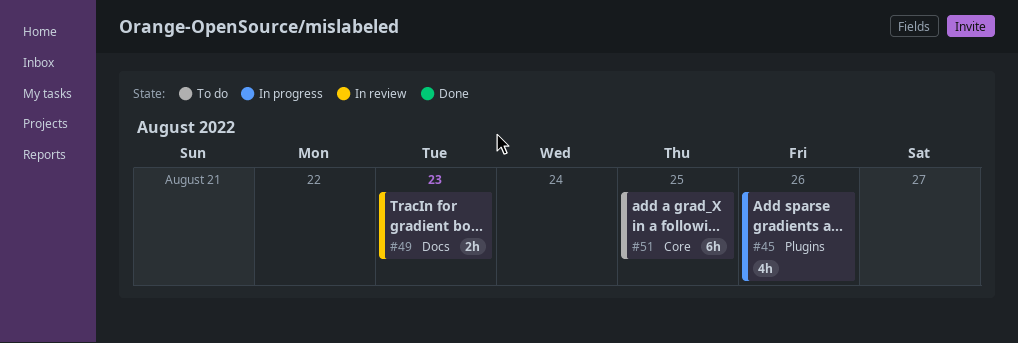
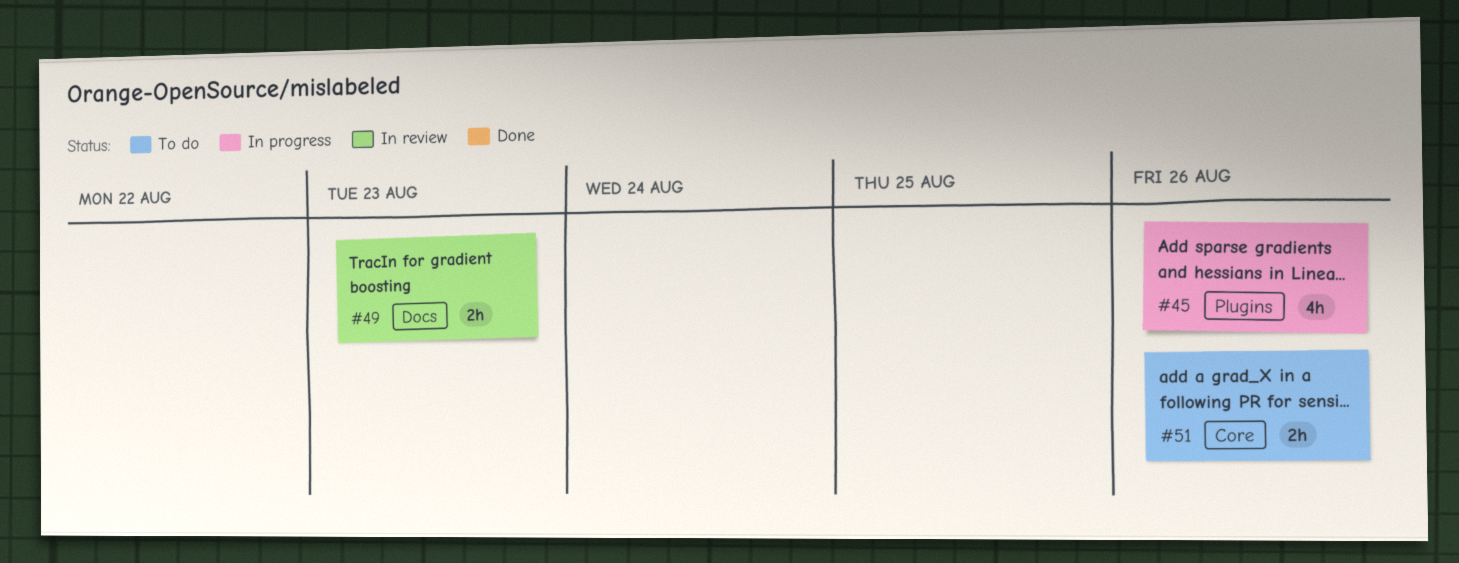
#51, estimate: 6h -> 2h
#51, due: Aug 25 -> Aug 26

